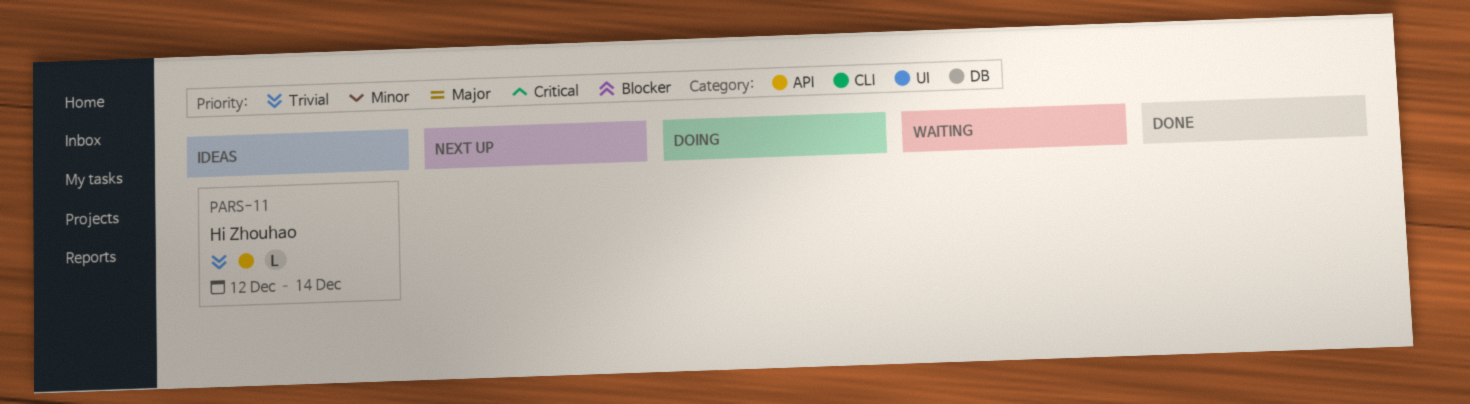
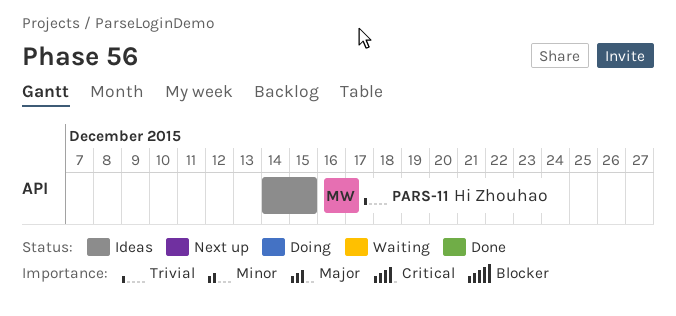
PARS-11, start: Dec 12 -> Dec 14
PARS-11, due: Dec 14 -> Dec 15

